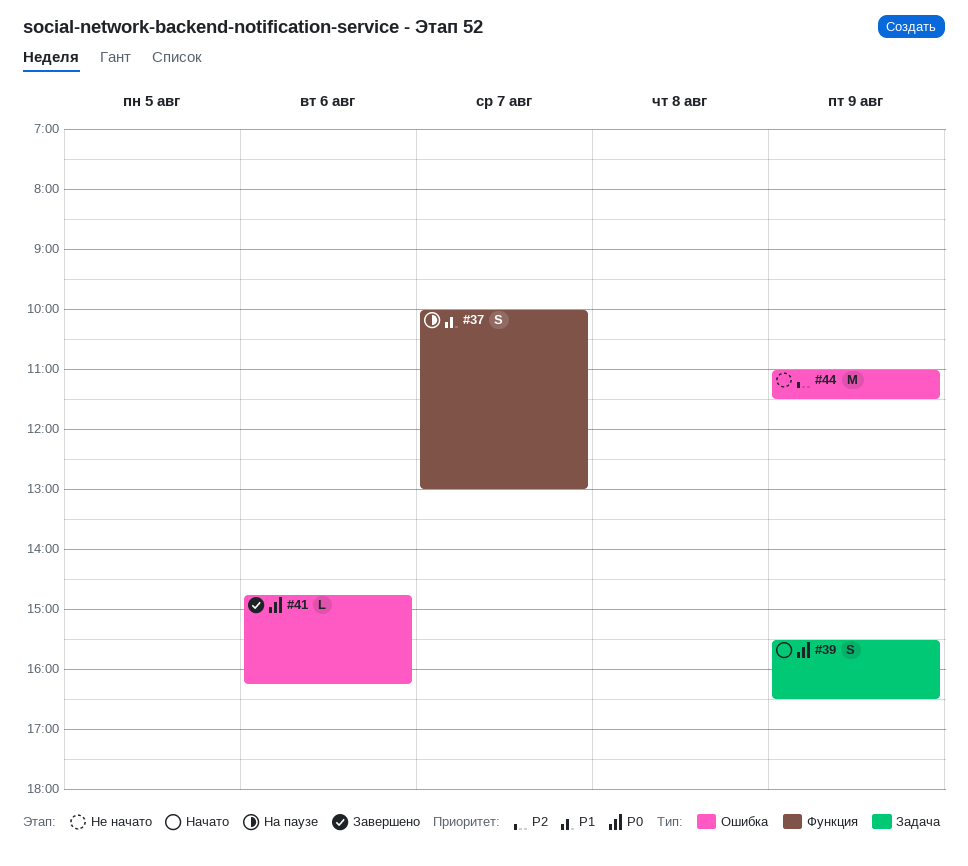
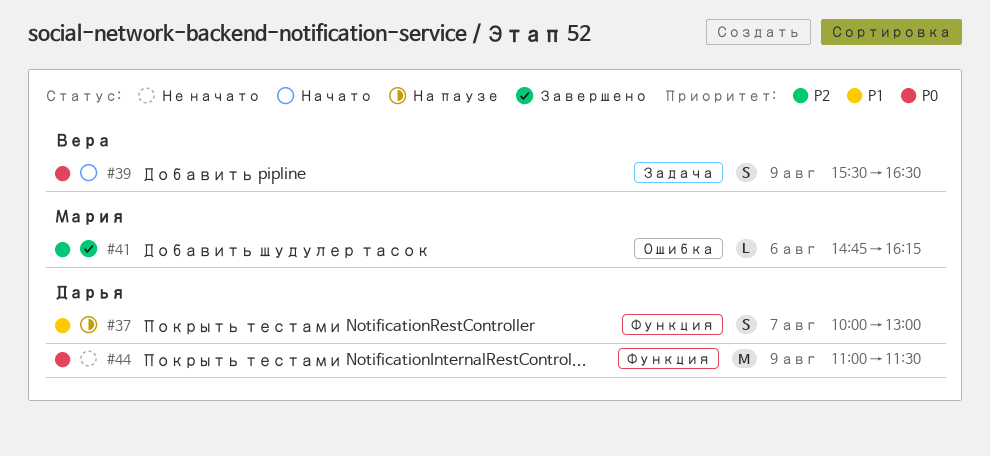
#41, priority: P0 -> P2
#44, priority: P2 -> P0
#44, label: Ошибка -> Функция

